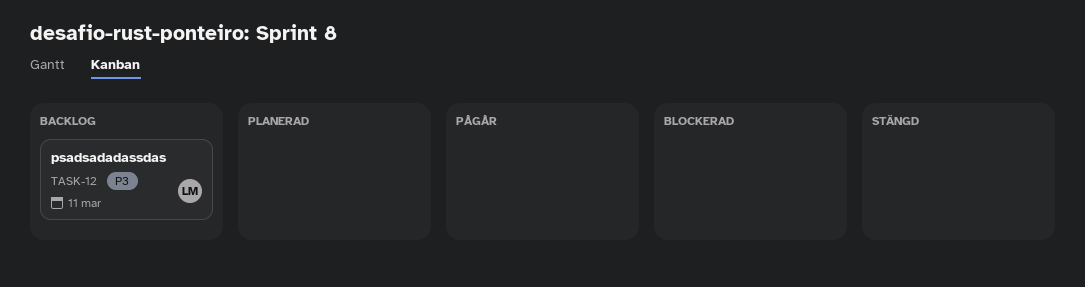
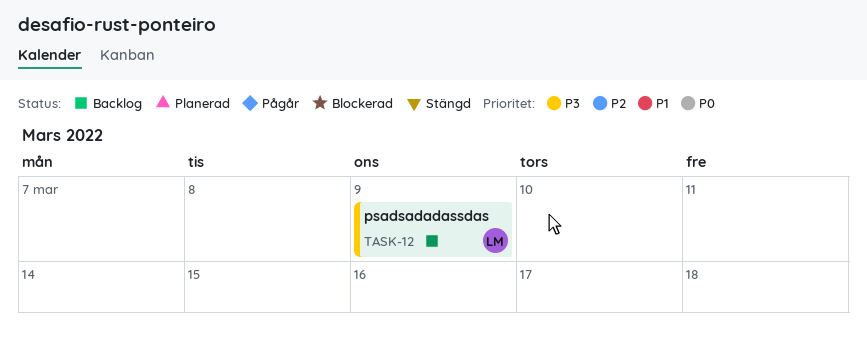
TASK-12, due: Mar 11 -> Mar 9

